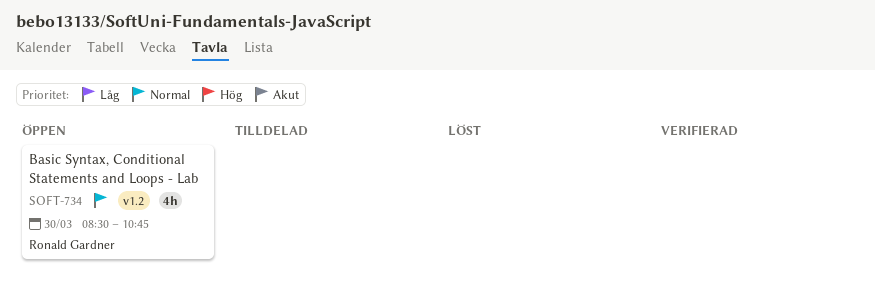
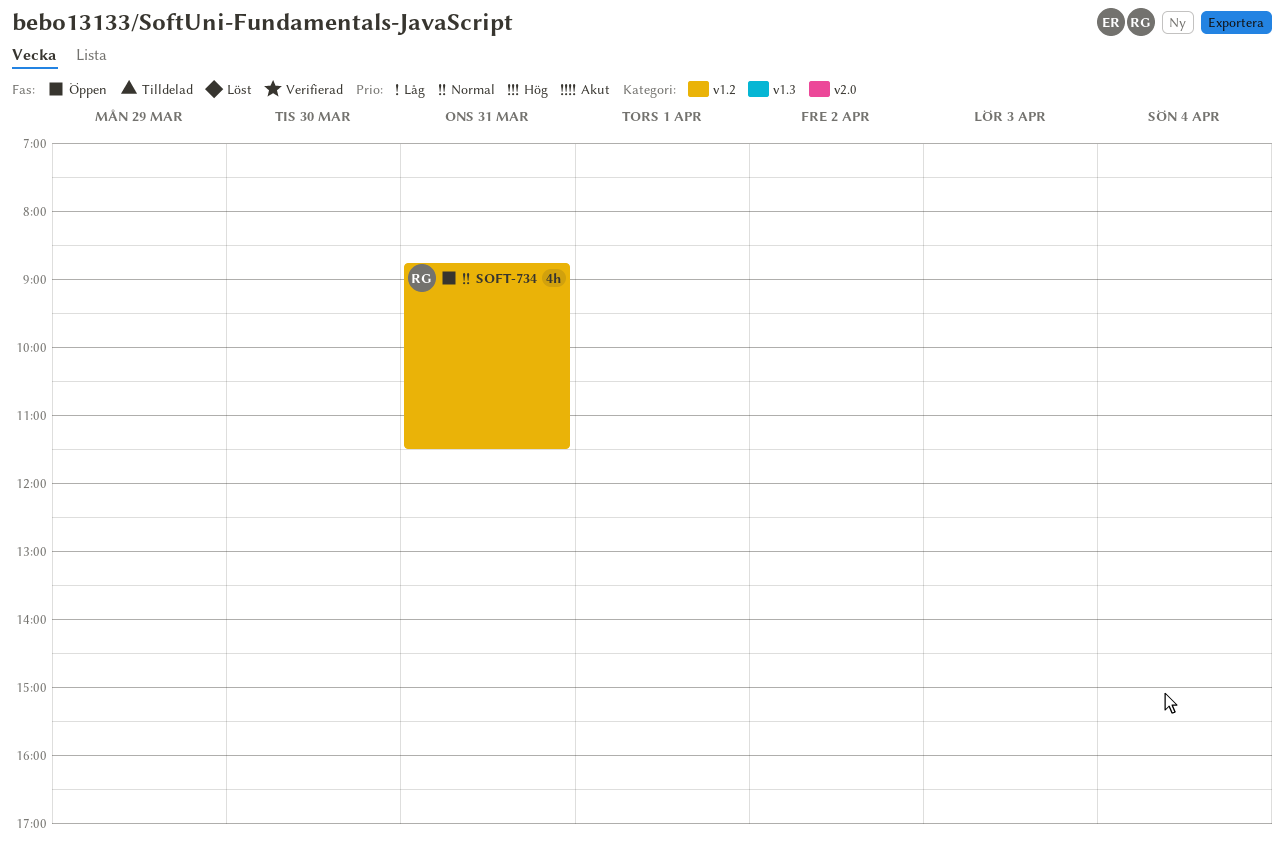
SOFT-734, day: Mar 30 -> Mar 31
SOFT-734, begins: 08:30 -> 08:45
SOFT-734, ends: 10:45 -> 11:30

